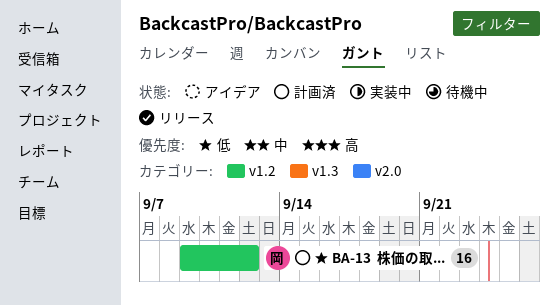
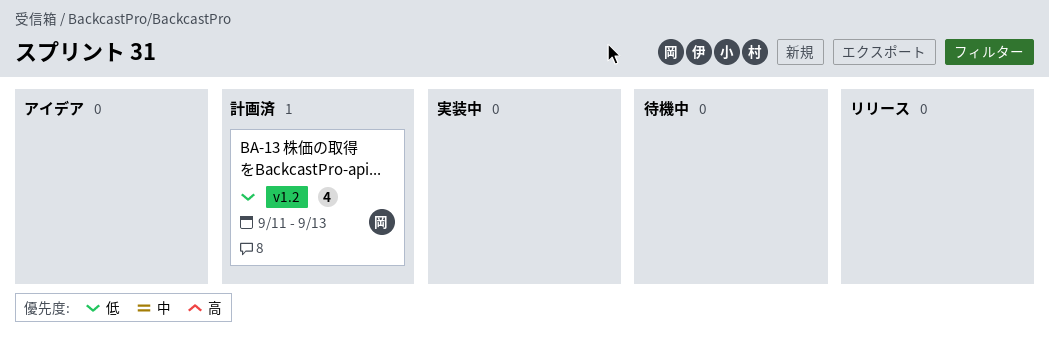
BA-13, estimate: 16 -> 4
BA-13, start: Sep 9 -> Sep 11
BA-13, due: Sep 12 -> Sep 13

